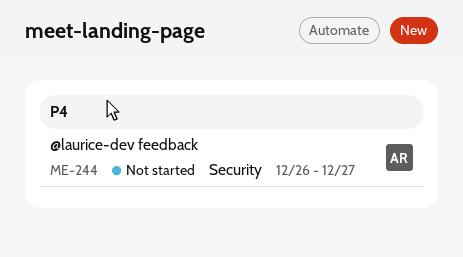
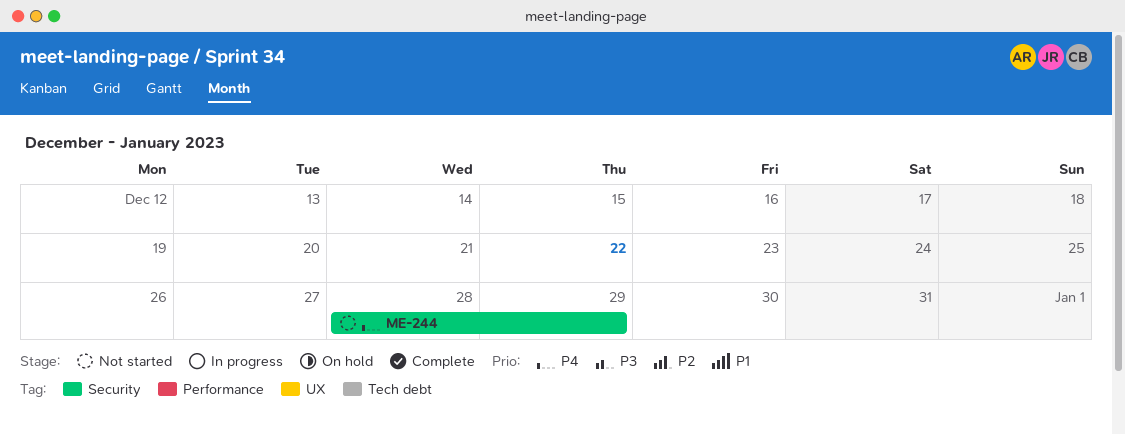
ME-244, start: Dec 26 -> Dec 28
ME-244, due: Dec 27 -> Dec 29

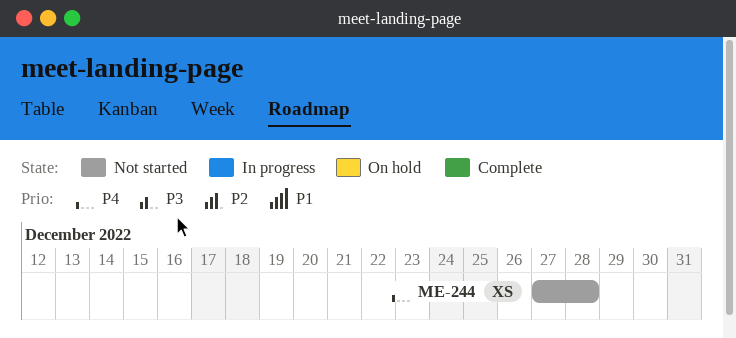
ME-244, start: Dec 28 -> Dec 27
ME-244, due: Dec 29 -> Dec 28

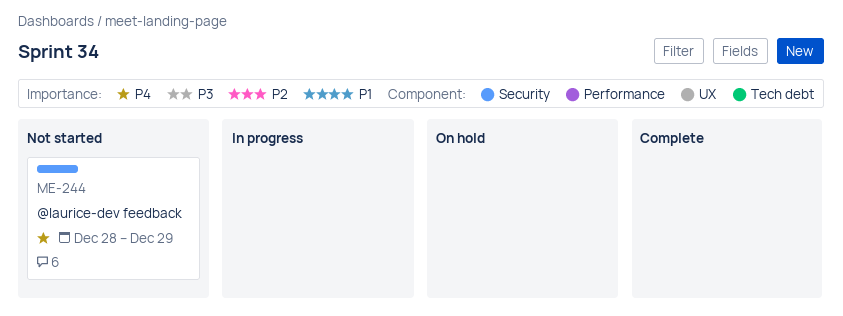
ME-244, start: Dec 27 -> Dec 28
ME-244, due: Dec 28 -> Dec 29

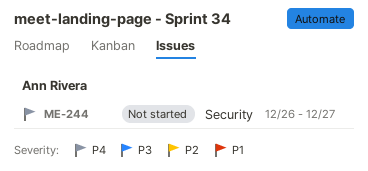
ME-244, start: Dec 28 -> Dec 26
ME-244, due: Dec 29 -> Dec 27

